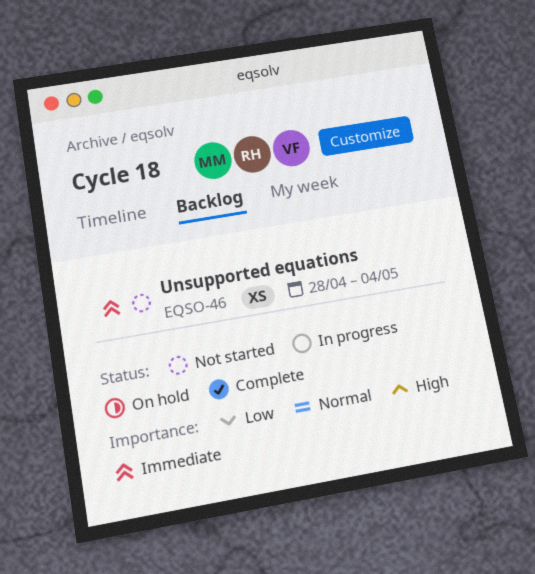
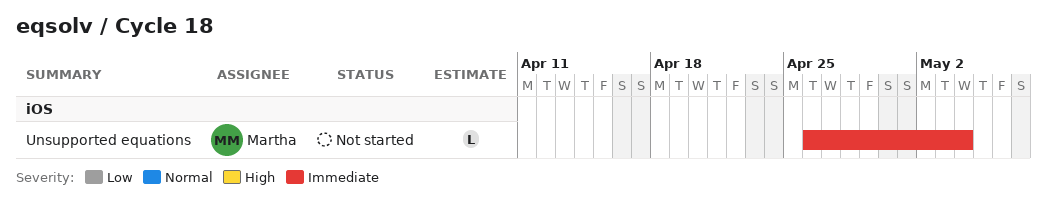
Unsupported equations, estimate: XS -> L
Unsupported equations, start: Apr 28 -> Apr 26

